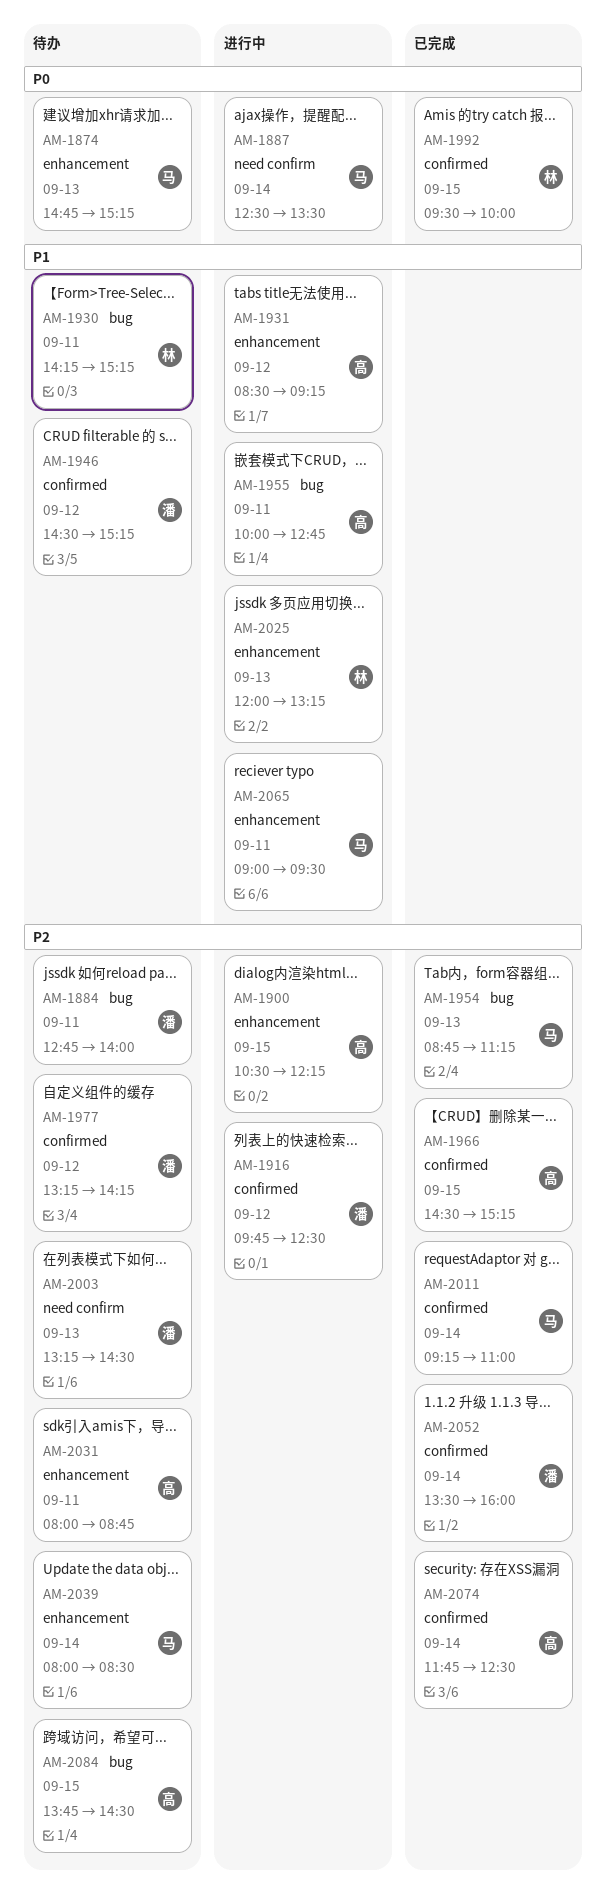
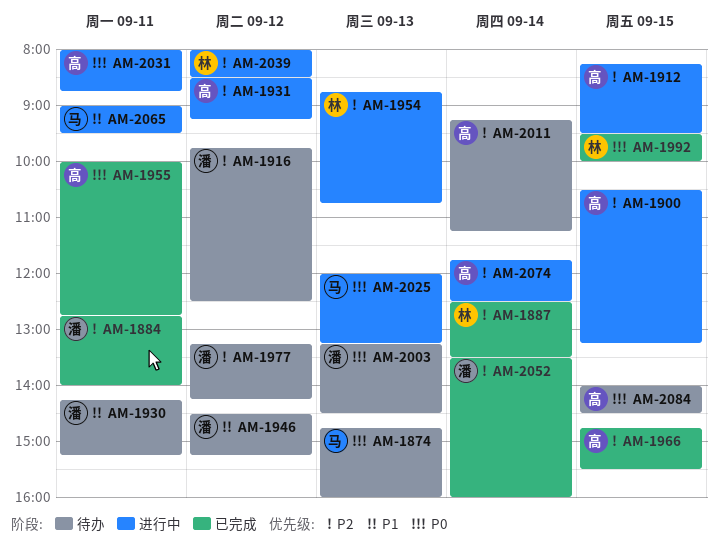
AM-1874, ends: 15:15 -> 16:00
AM-1884, status: 待办 -> 已完成
AM-1887, status: 进行中 -> 已完成
AM-1887, owner: 马 -> 林
AM-1887, priority: P0 -> P2
AM-1900, ends: 12:15 -> 13:15
AM-1912: none -> present
AM-1916, status: 进行中 -> 待办
AM-1930, owner: 林 -> 潘
AM-1931, priority: P1 -> P2
AM-1954, status: 已完成 -> 进行中
AM-1954, owner: 马 -> 林
AM-1954, ends: 11:15 -> 10:45
AM-1955, status: 进行中 -> 已完成
AM-1955, priority: P1 -> P0
AM-1966, begins: 14:30 -> 14:45
AM-1966, ends: 15:15 -> 15:30
AM-2003, priority: P2 -> P0
AM-2011, status: 已完成 -> 待办
AM-2011, owner: 马 -> 高
AM-2011, ends: 11:00 -> 11:15
AM-2025, owner: 林 -> 马
AM-2025, priority: P1 -> P0
AM-2031, status: 待办 -> 进行中
AM-2031, priority: P2 -> P0
AM-2039, status: 待办 -> 进行中
AM-2039, owner: 马 -> 林
AM-2039, day: Sep 14 -> Sep 12
AM-2074, status: 已完成 -> 进行中
AM-2084, priority: P2 -> P0
AM-2084, begins: 13:45 -> 14:00

